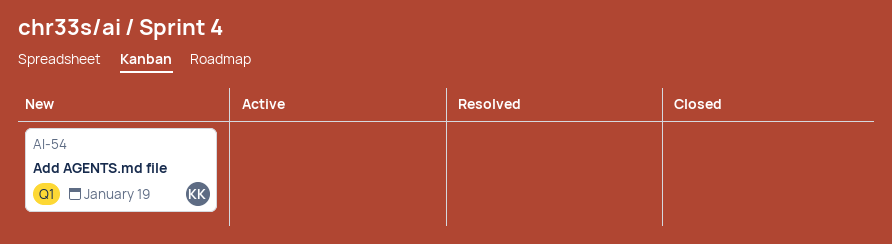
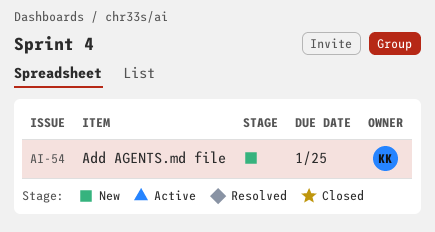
AI-54, due: Jan 19 -> Jan 25

